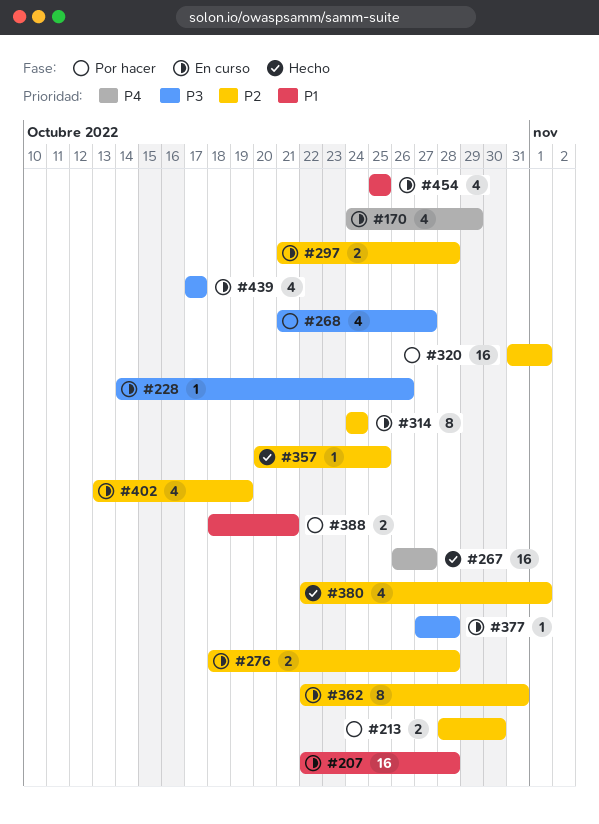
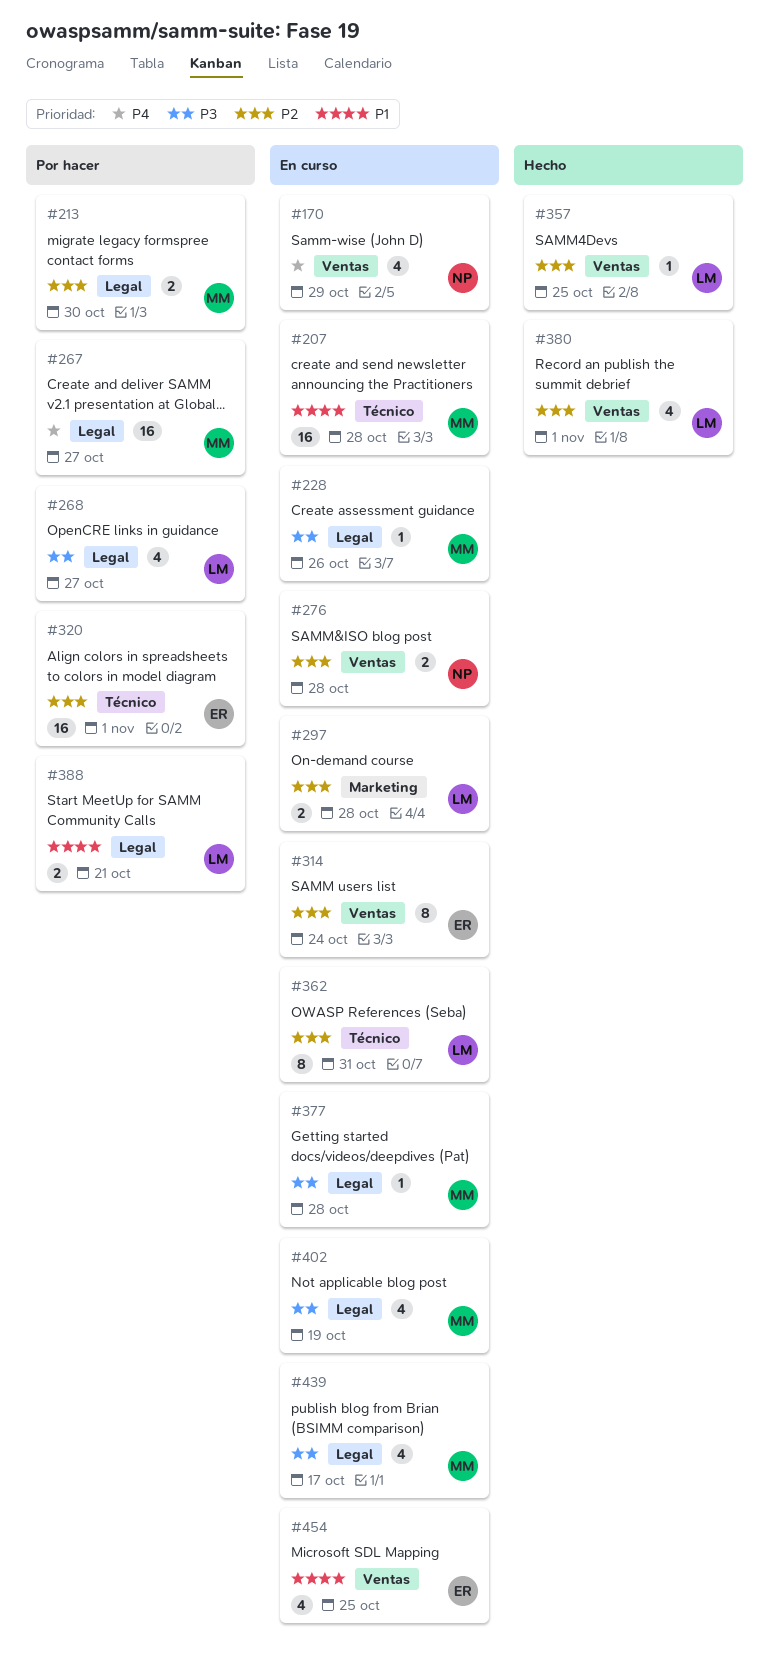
#267, status: Hecho -> Por hacer
#402, priority: P2 -> P3

